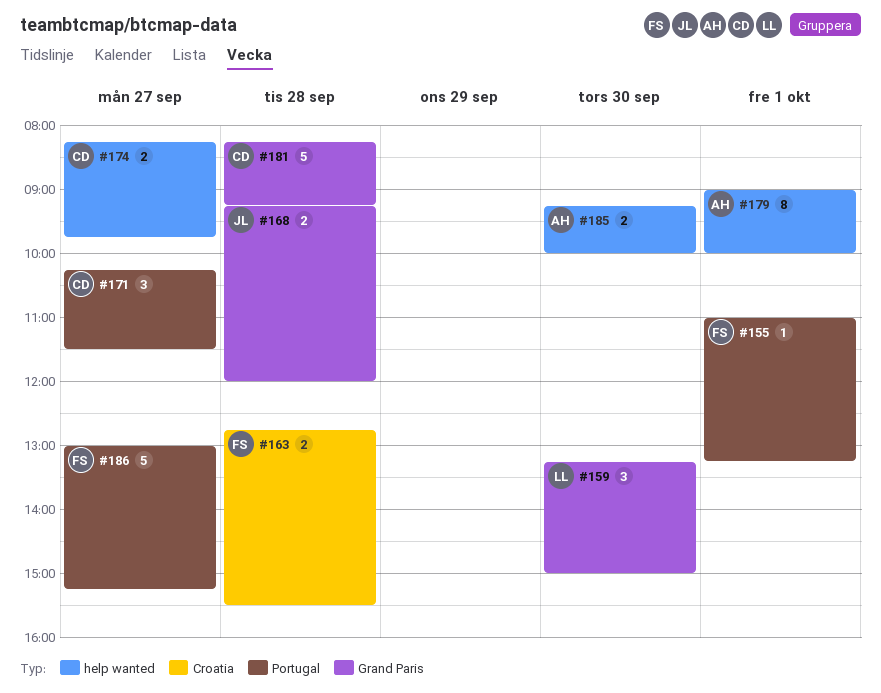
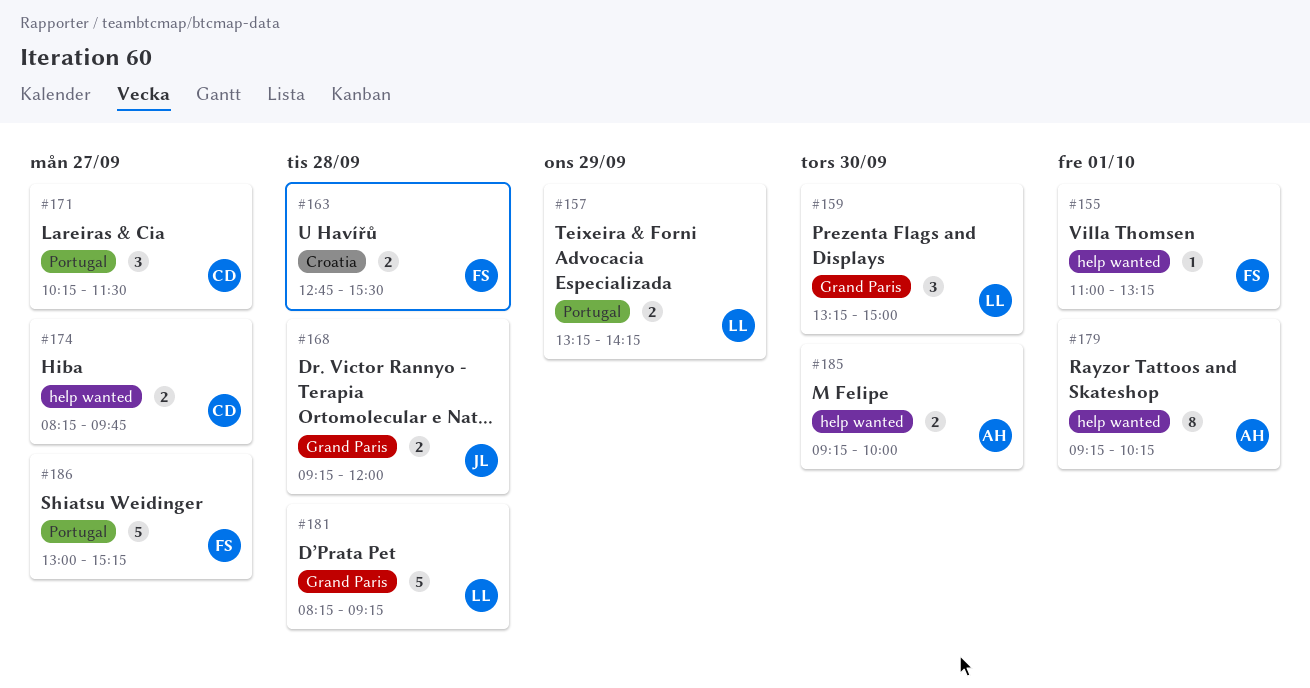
#155, label: Portugal -> help wanted
#157: none -> present
#179, begins: 09:00 -> 09:15
#179, ends: 10:00 -> 10:15
#181, owner: CD -> LL

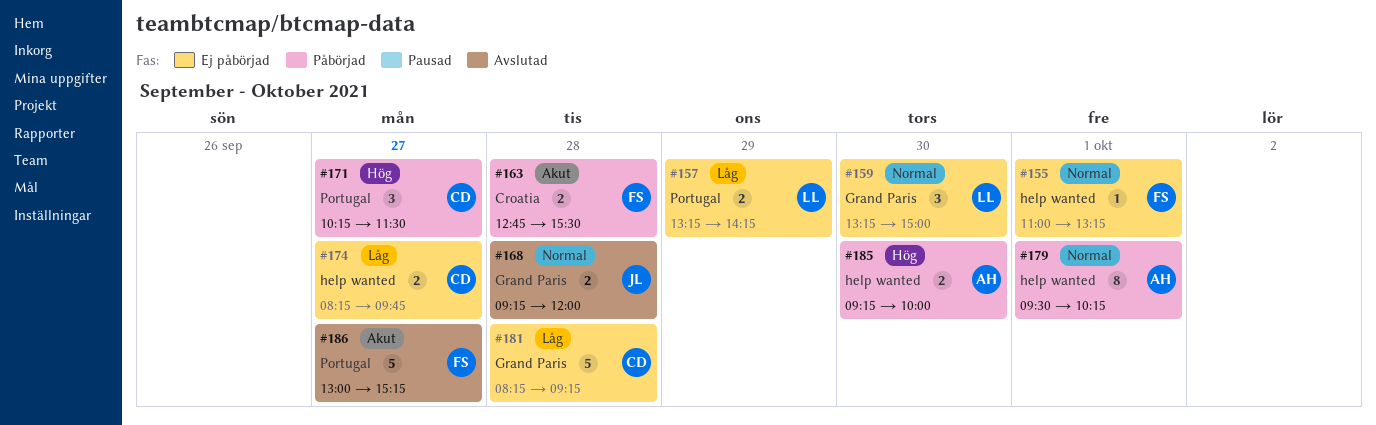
#179, begins: 09:15 -> 09:30
#181, owner: LL -> CD

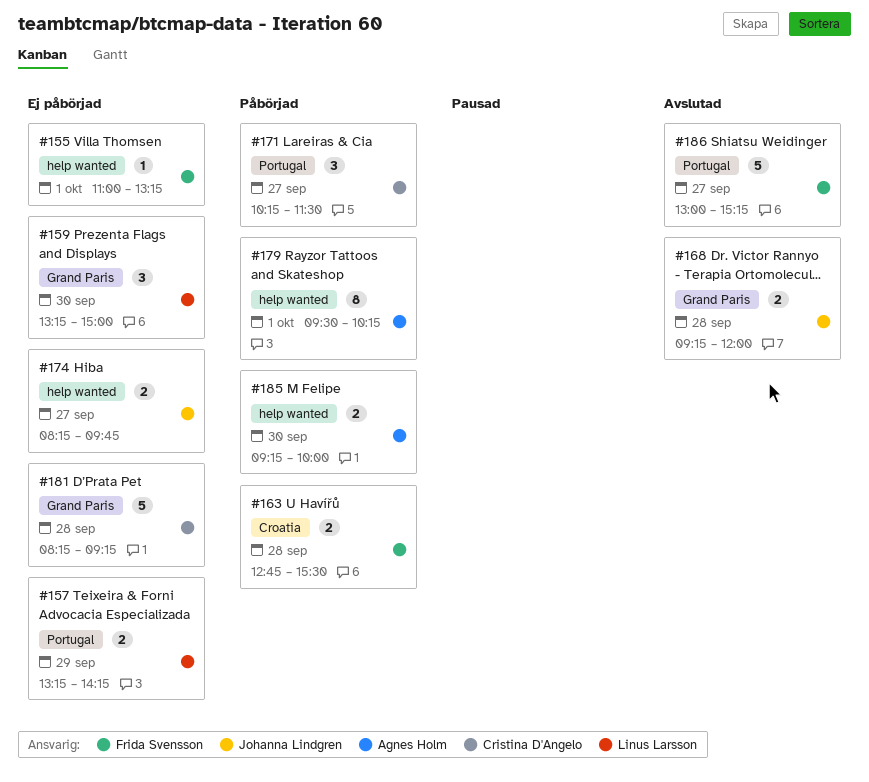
#174, owner: Cristina D'Angelo -> Johanna Lindgren

